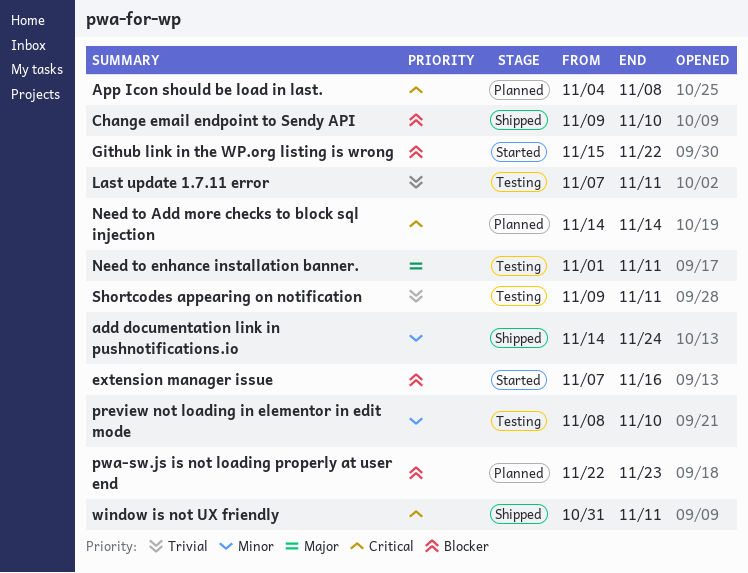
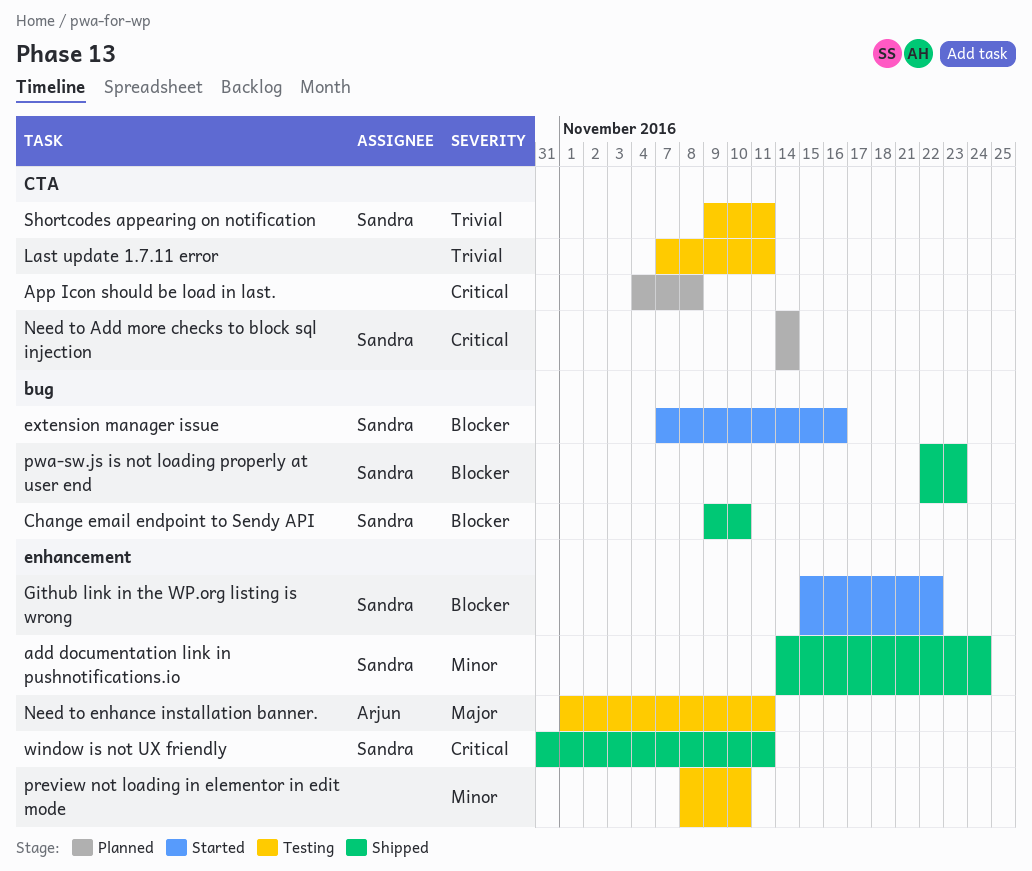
pwa-sw.js is not loading properly at user end, status: Planned -> Shipped

